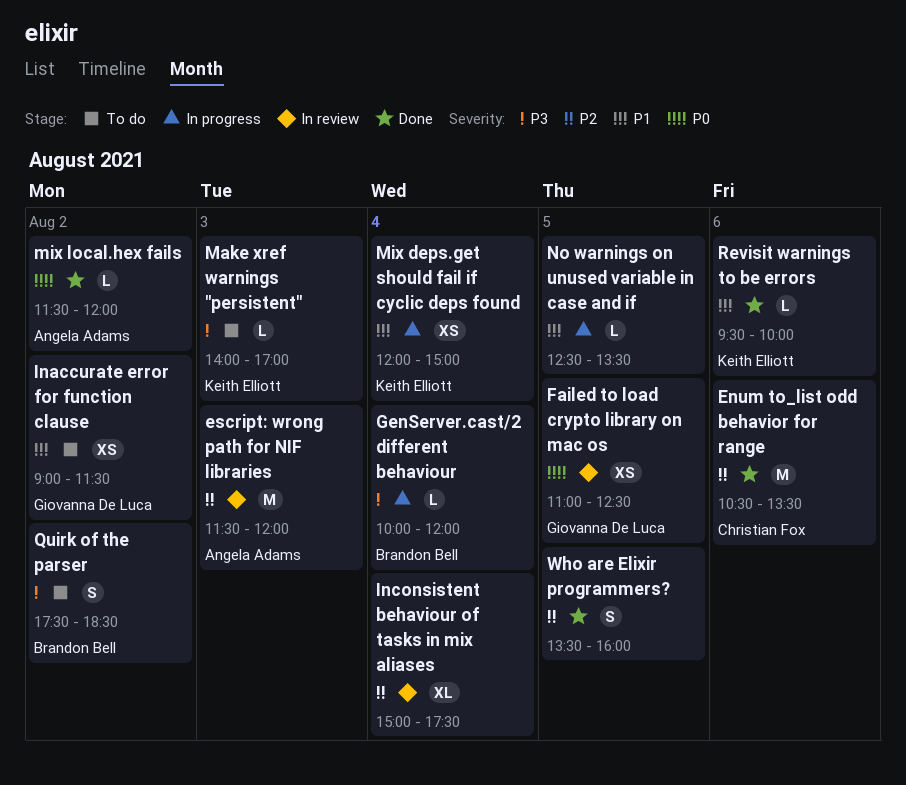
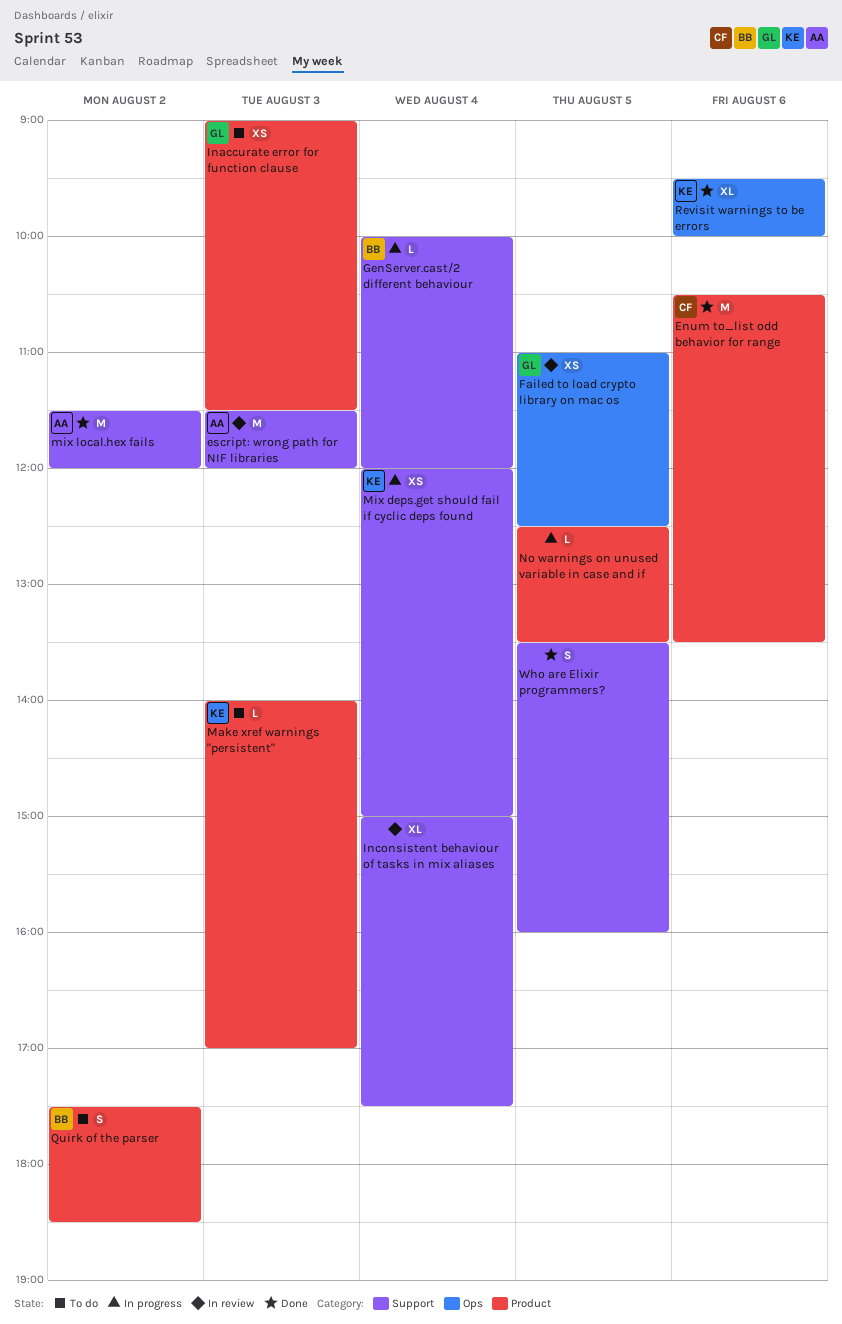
Inaccurate error for function clause, day: Aug 2 -> Aug 3
mix local.hex fails, estimate: L -> M
Revisit warnings to be errors, estimate: L -> XL

